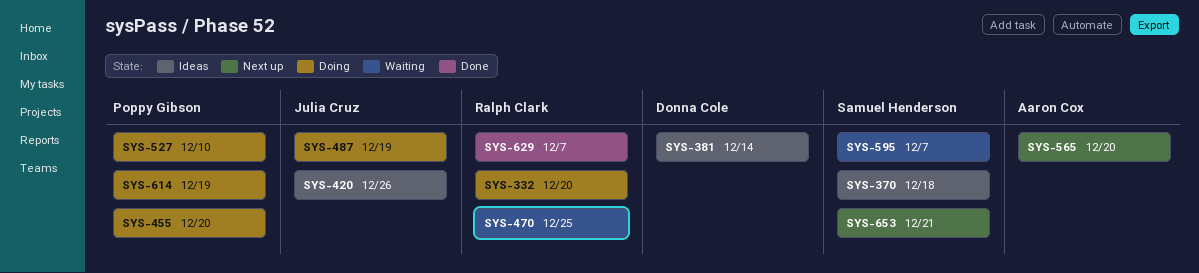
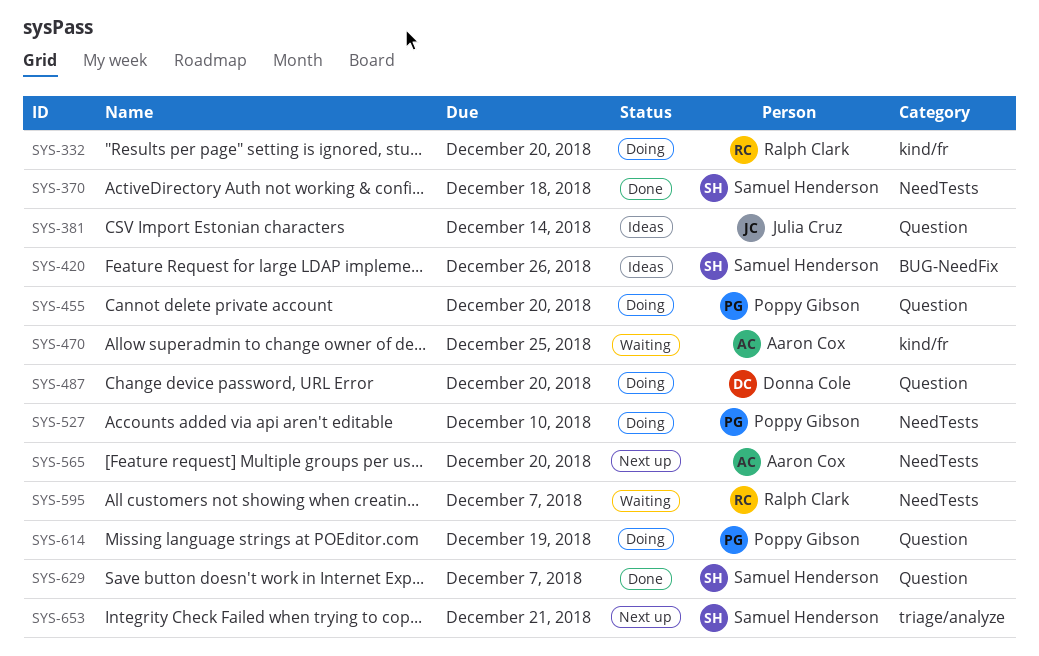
SYS-370, status: Ideas -> Done
SYS-381, owner: Donna Cole -> Julia Cruz
SYS-420, owner: Julia Cruz -> Samuel Henderson
SYS-470, owner: Ralph Clark -> Aaron Cox
SYS-487, owner: Julia Cruz -> Donna Cole
SYS-487, due: Dec 19 -> Dec 20
SYS-595, owner: Samuel Henderson -> Ralph Clark
SYS-629, owner: Ralph Clark -> Samuel Henderson

